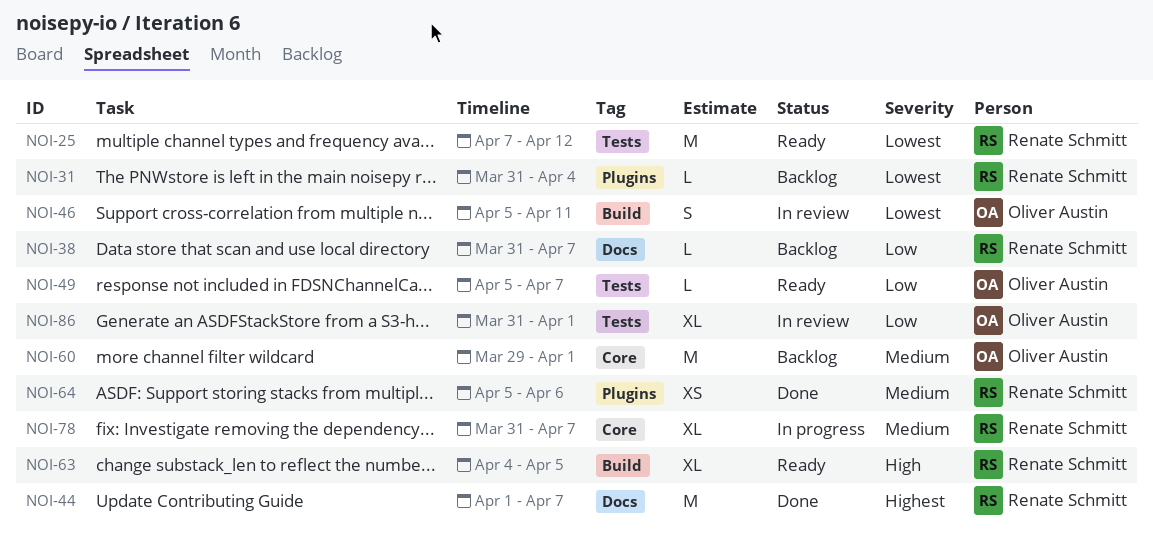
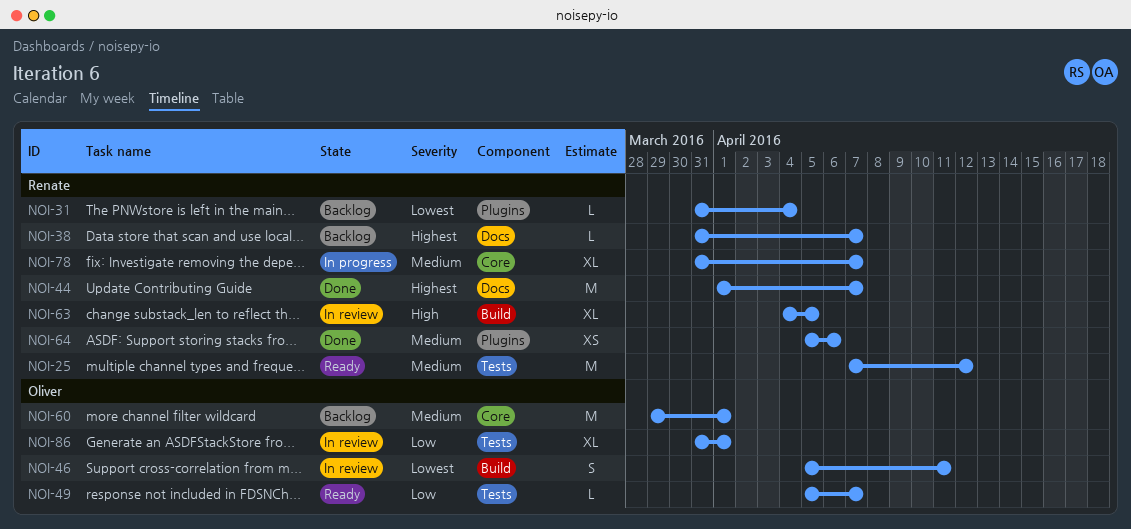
NOI-25, priority: Lowest -> Medium
NOI-38, priority: Low -> Highest
NOI-63, status: Ready -> In review

